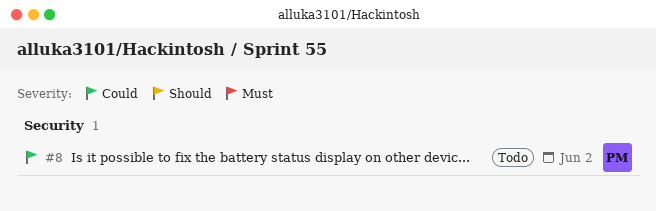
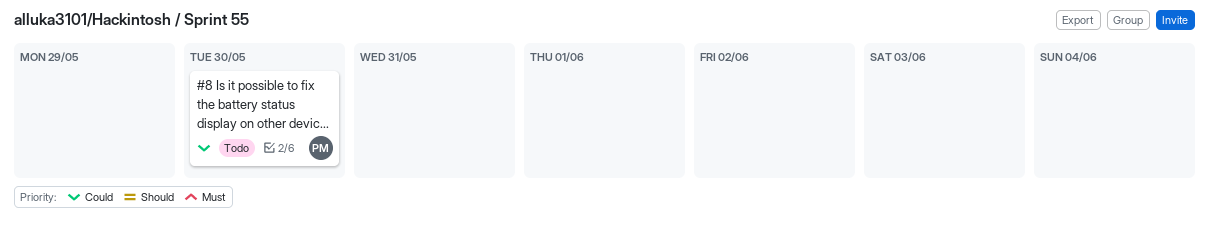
#8, due: Jun 2 -> May 30

